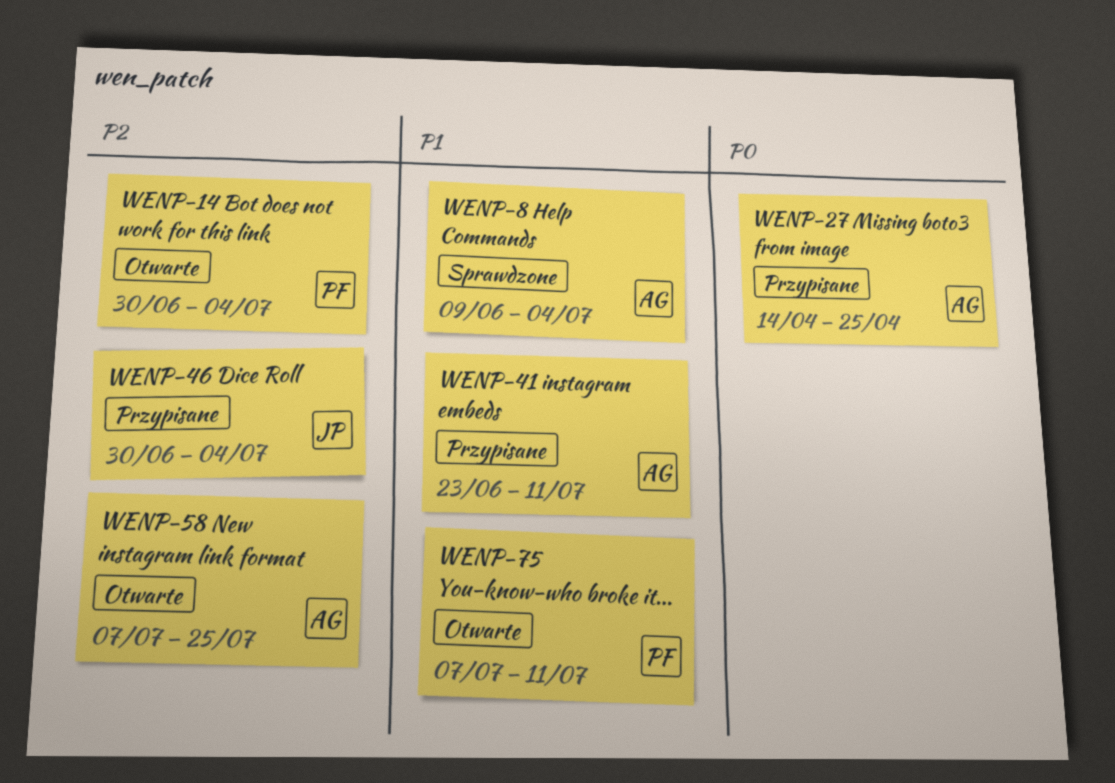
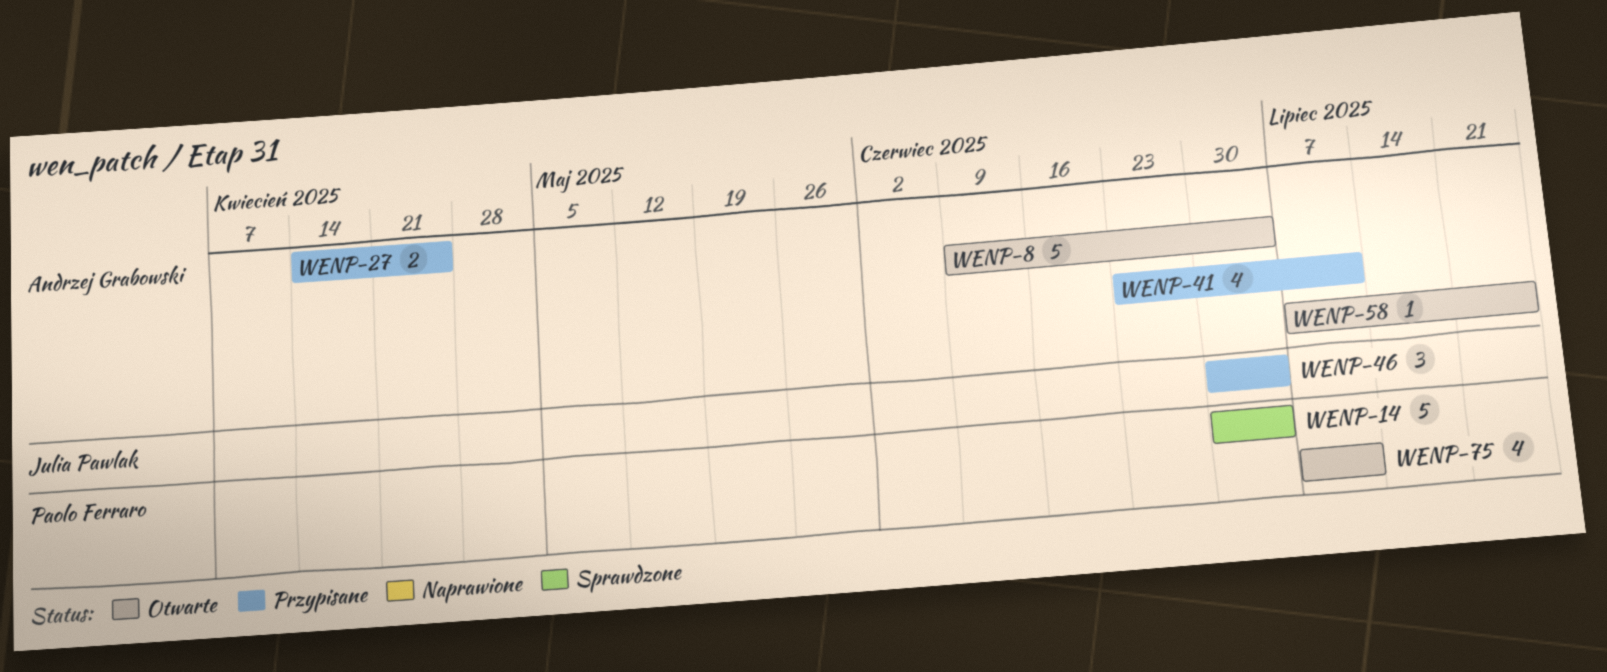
WENP-8, status: Sprawdzone -> Otwarte
WENP-14, status: Otwarte -> Sprawdzone

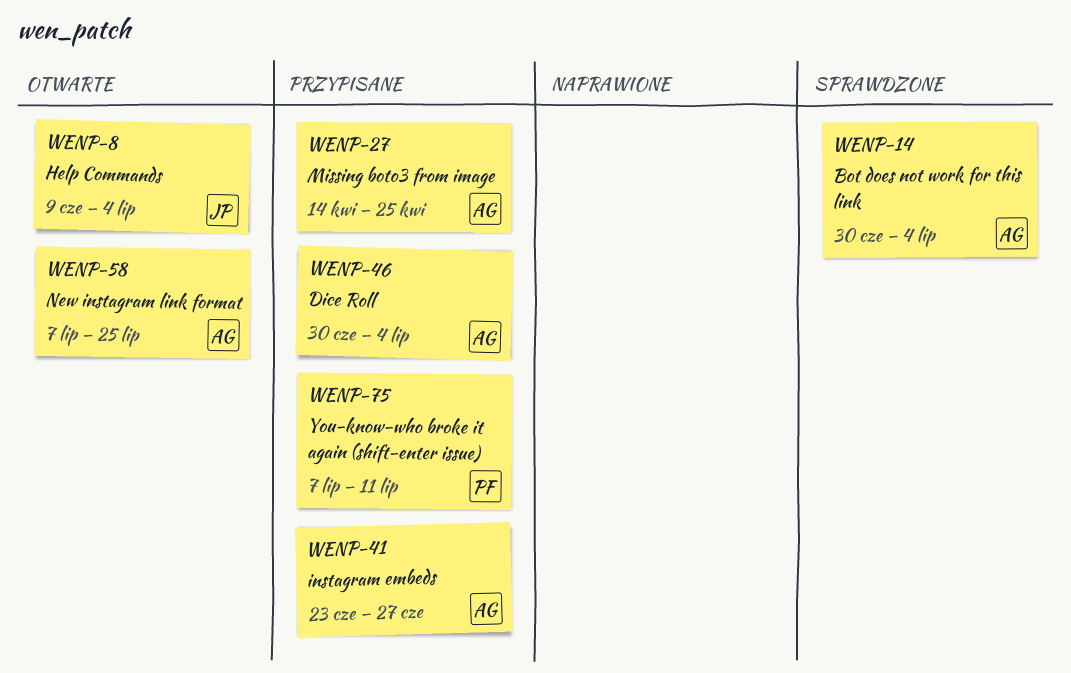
WENP-8, owner: Andrzej Grabowski -> Julia Pawlak
WENP-14, owner: Paolo Ferraro -> Andrzej Grabowski
WENP-41, due: Jul 11 -> Jun 27
WENP-46, owner: Julia Pawlak -> Andrzej Grabowski
WENP-75, status: Otwarte -> Przypisane

